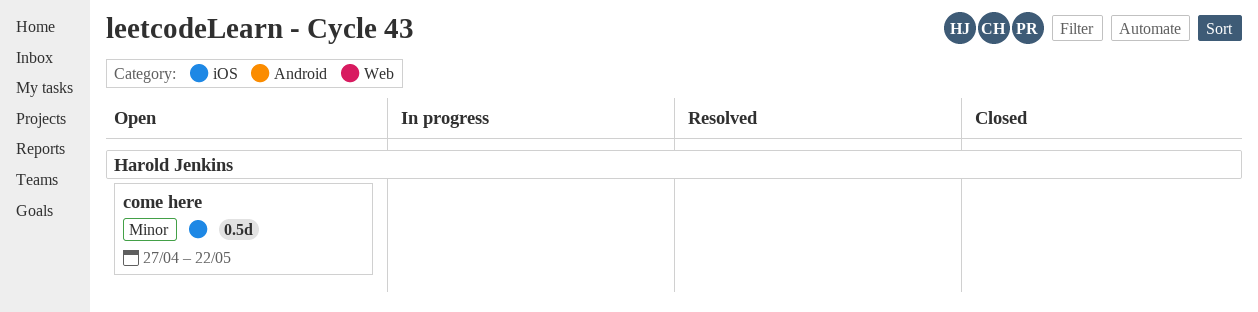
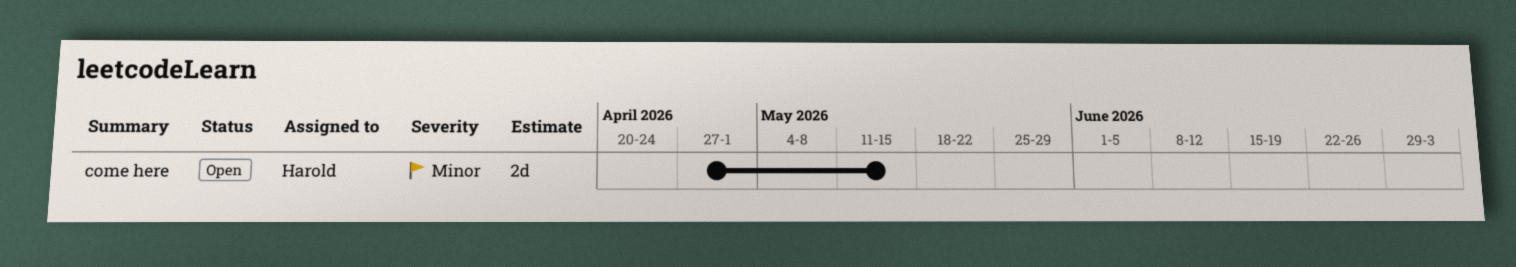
come here, estimate: 0.5d -> 2d
come here, due: May 22 -> May 15

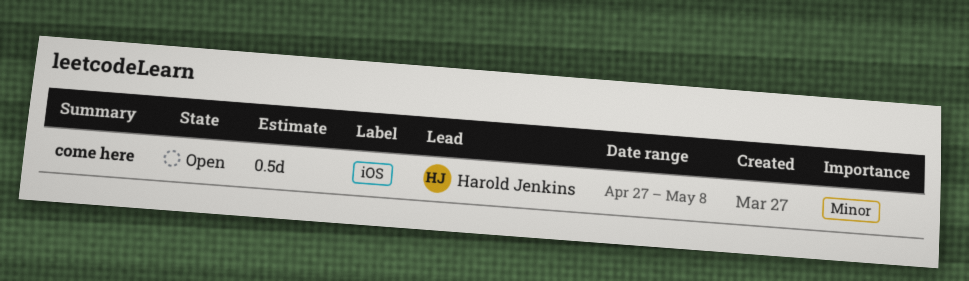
come here, estimate: 2d -> 0.5d
come here, due: May 15 -> May 8

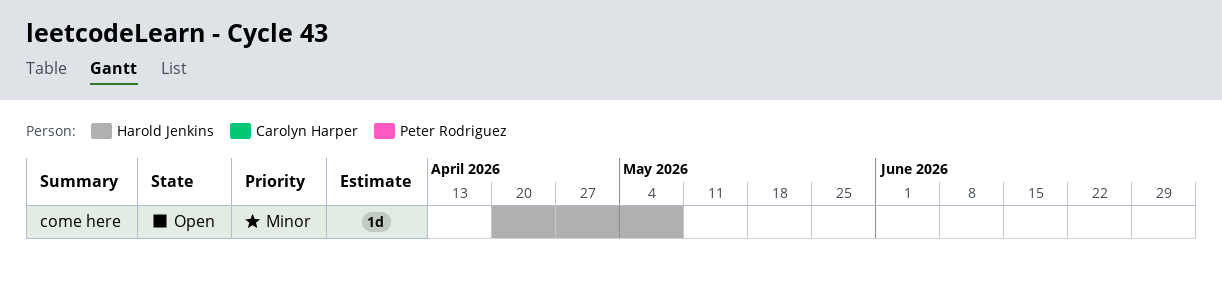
come here, estimate: 0.5d -> 1d
come here, start: Apr 27 -> Apr 20

